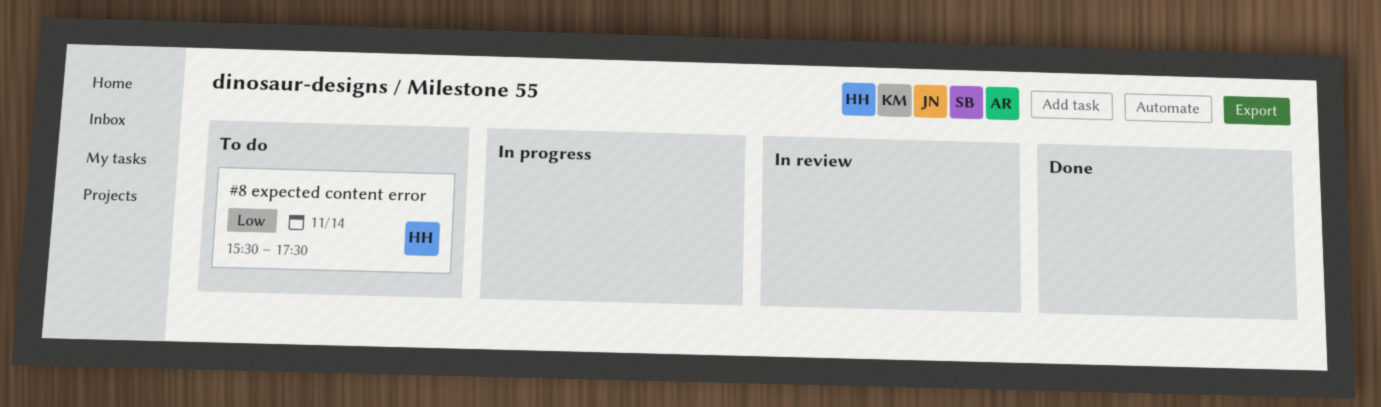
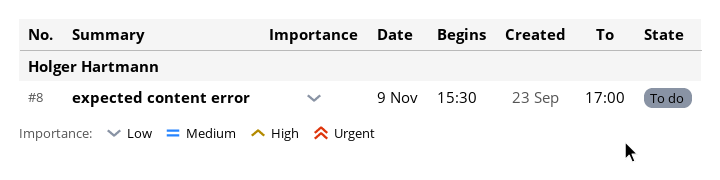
#8, day: Nov 14 -> Nov 9
#8, ends: 17:30 -> 17:00

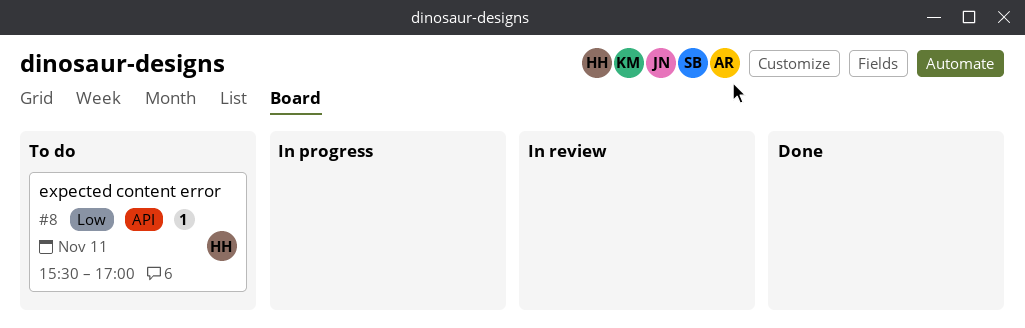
#8, day: Nov 9 -> Nov 11

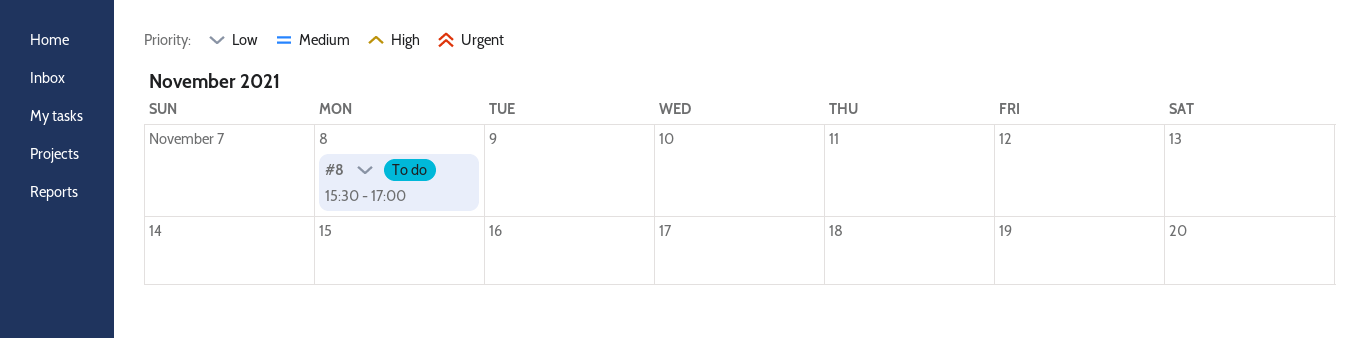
#8, day: Nov 11 -> Nov 8

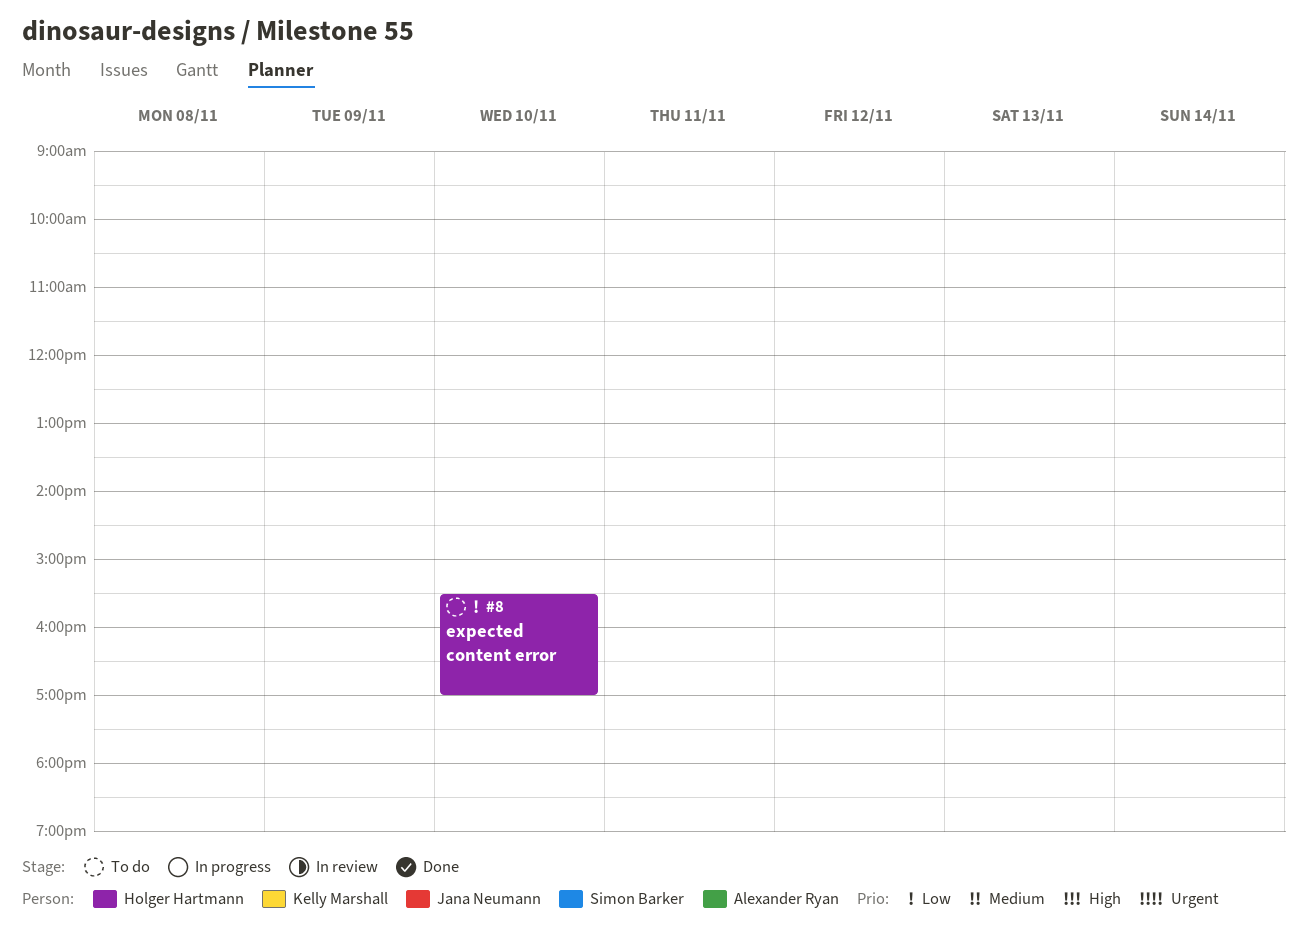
#8, day: Nov 8 -> Nov 10

